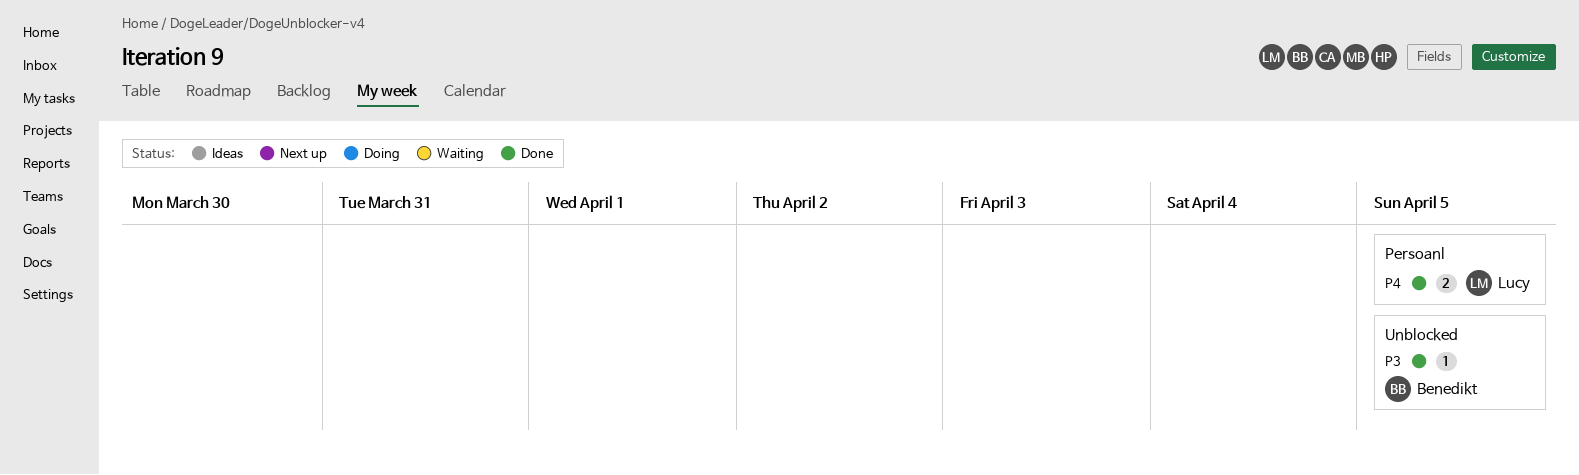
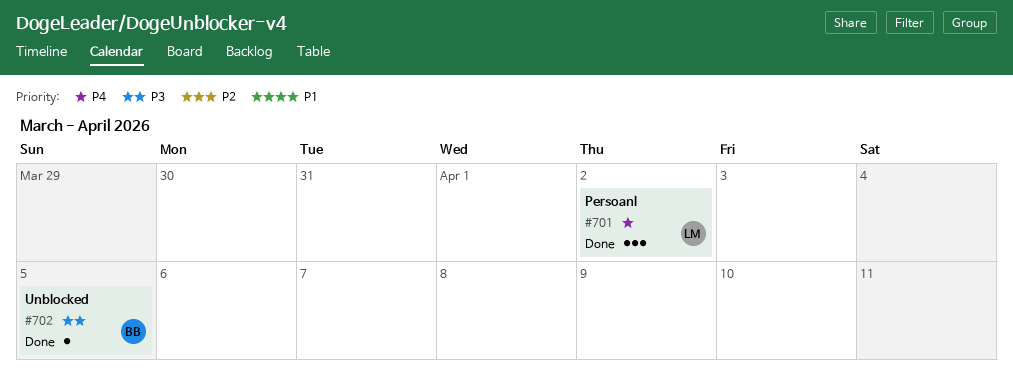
Persoanl, estimate: 2 -> 3
Persoanl, due: Apr 5 -> Apr 2

